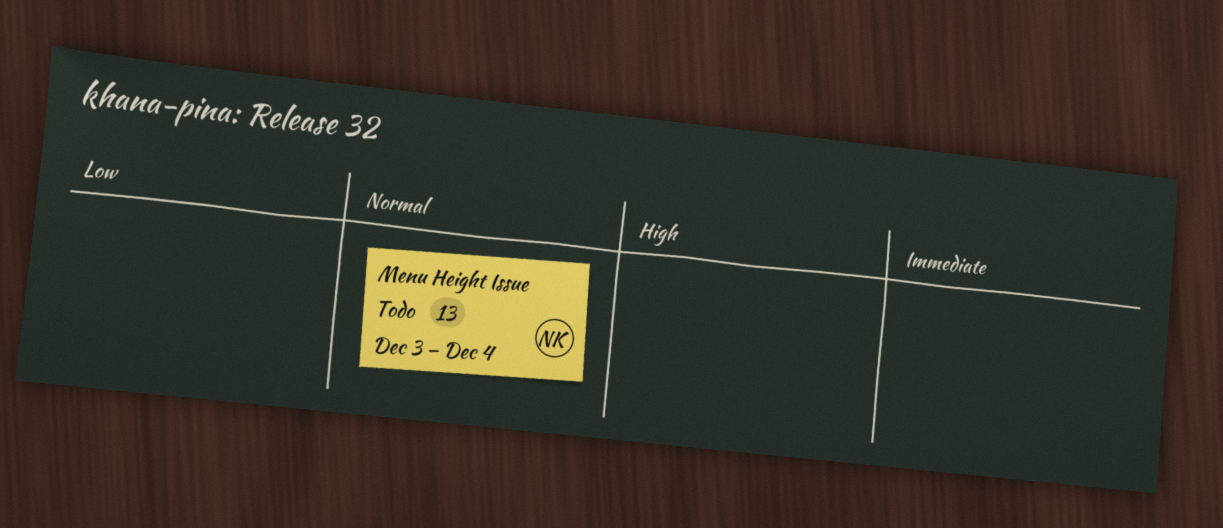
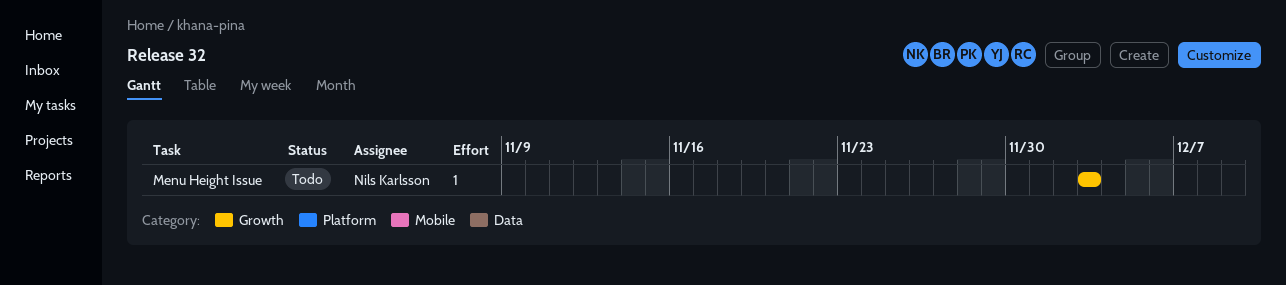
Menu Height Issue, estimate: 13 -> 1
Menu Height Issue, due: Dec 4 -> Dec 3

